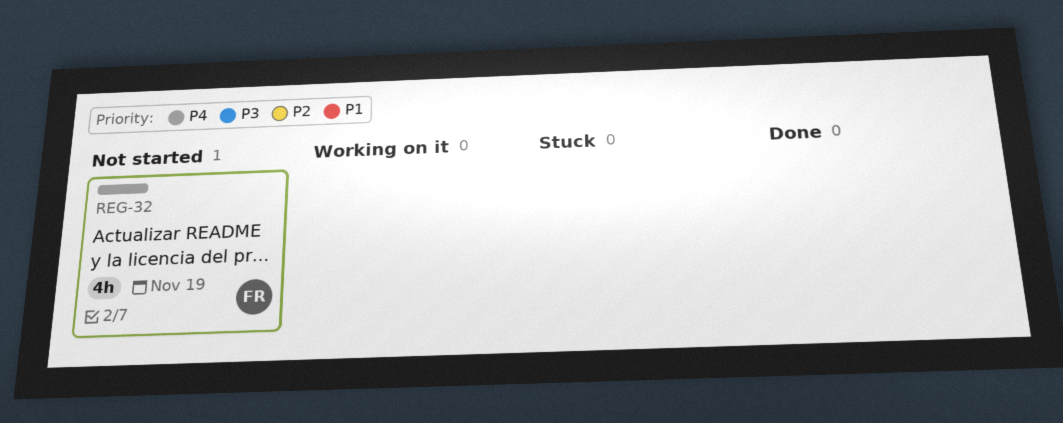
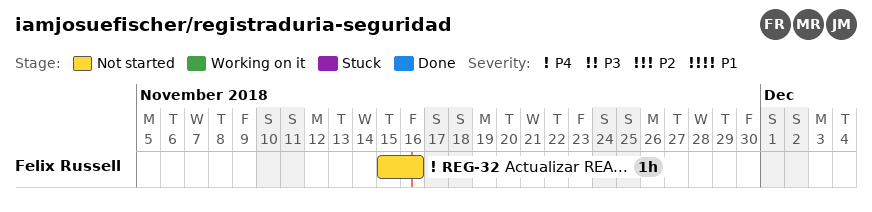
REG-32, estimate: 4h -> 1h
REG-32, due: Nov 19 -> Nov 16

